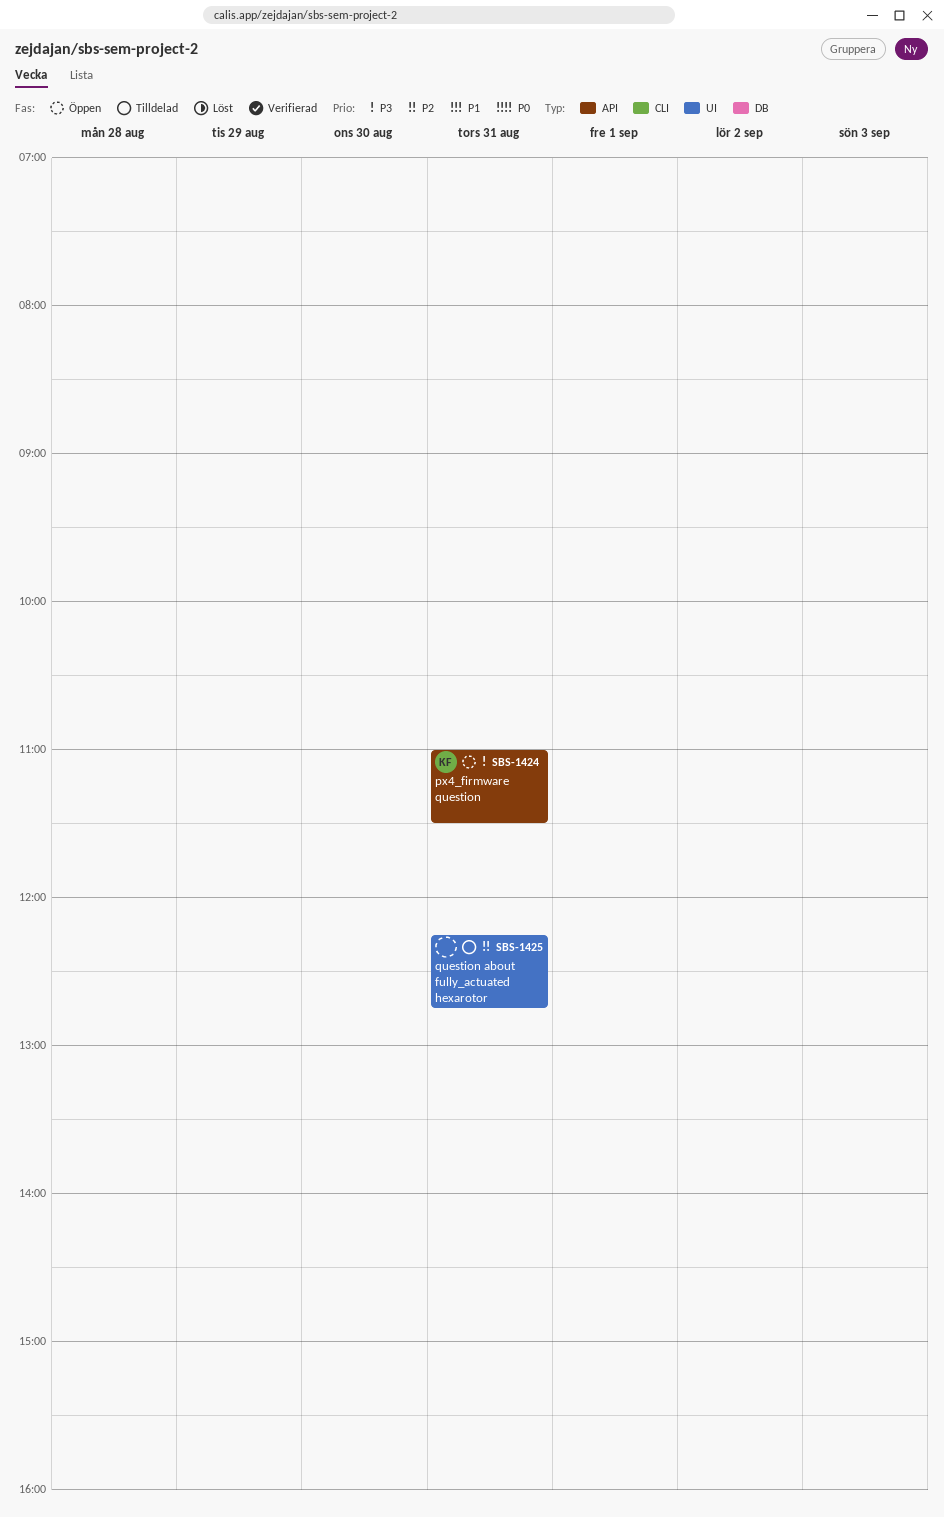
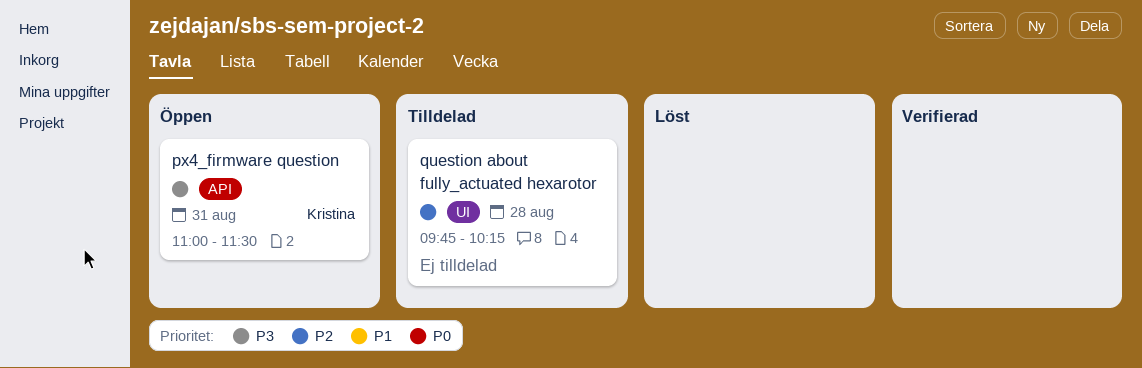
question about fully_actuated hexarotor, day: Aug 31 -> Aug 28
question about fully_actuated hexarotor, begins: 12:15 -> 09:45
question about fully_actuated hexarotor, ends: 12:45 -> 10:15

